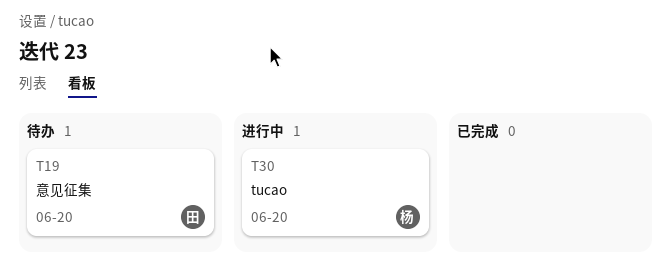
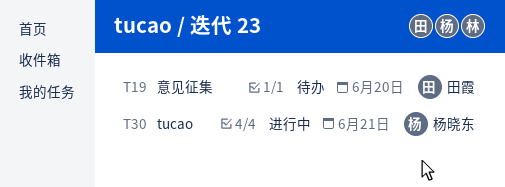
T30, due: Jun 20 -> Jun 21

